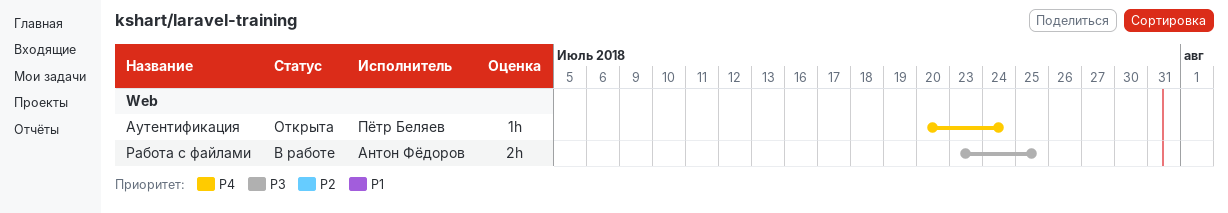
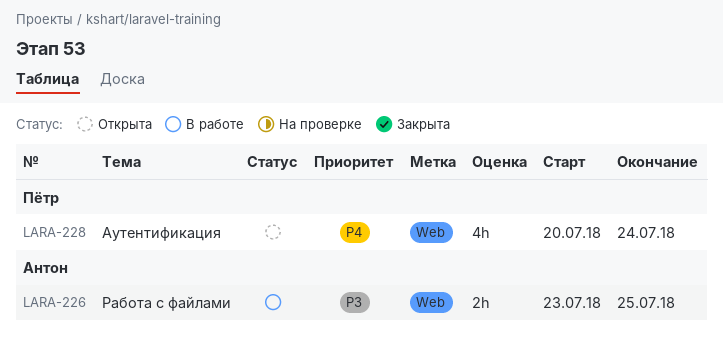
Аутентификация, estimate: 1h -> 4h

